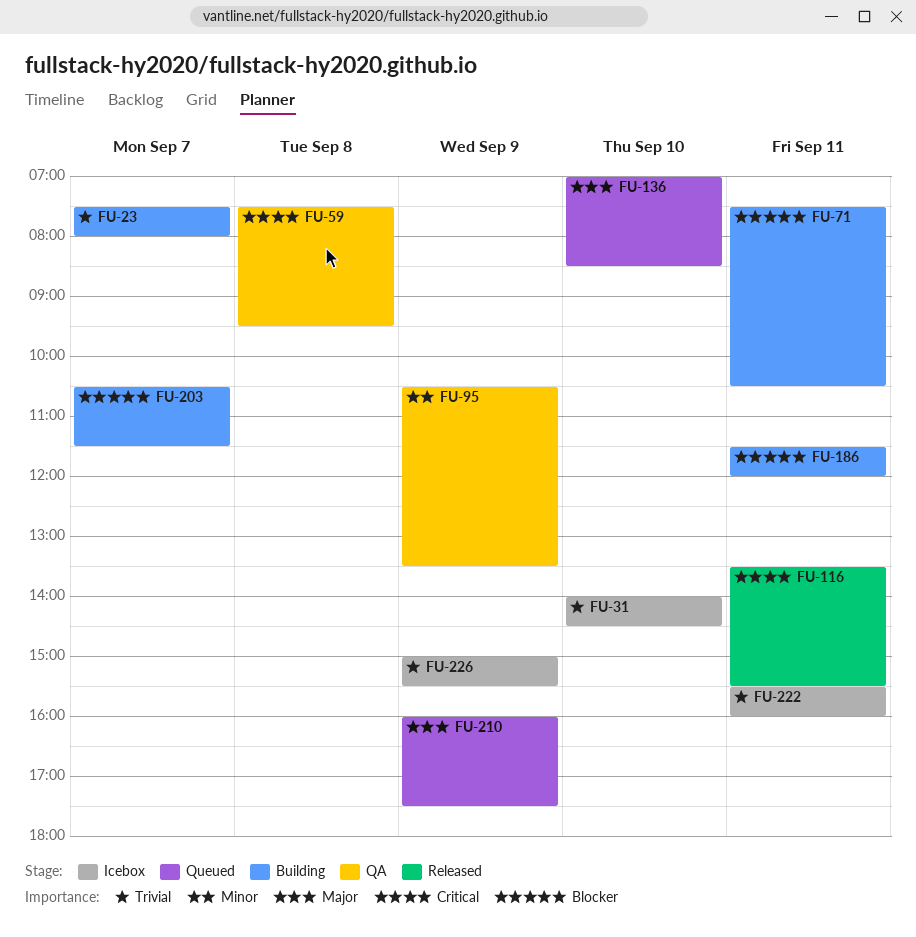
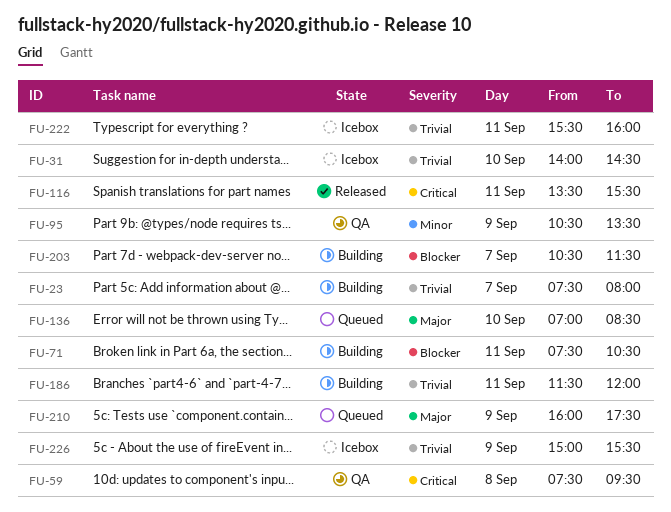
FU-186, priority: Blocker -> Trivial

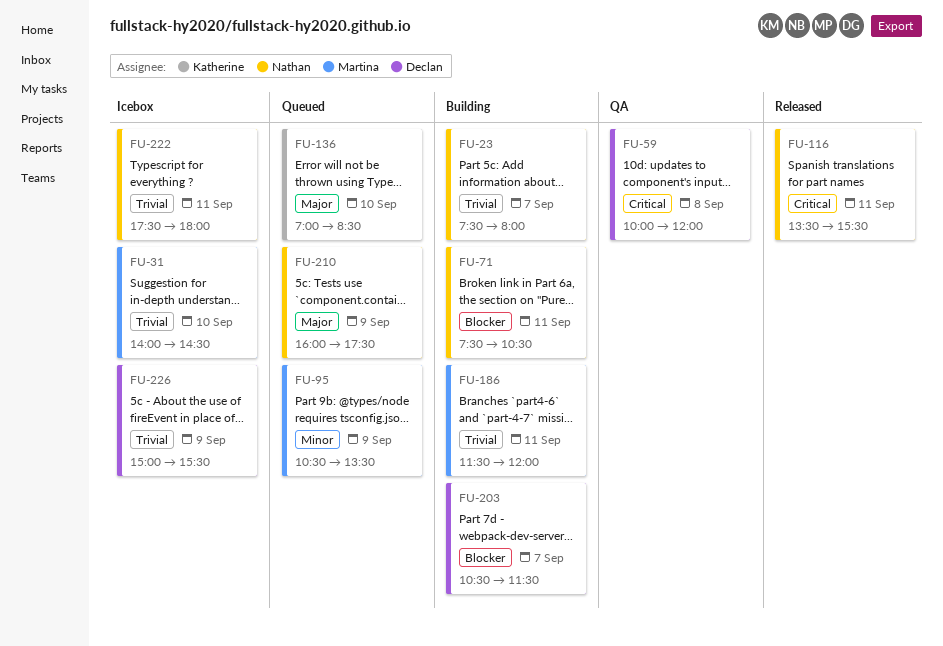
FU-59, begins: 07:30 -> 10:00
FU-59, ends: 09:30 -> 12:00
FU-95, status: QA -> Queued
FU-222, begins: 15:30 -> 17:30
FU-222, ends: 16:00 -> 18:00

